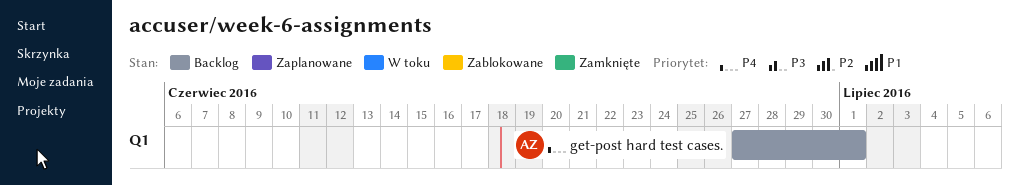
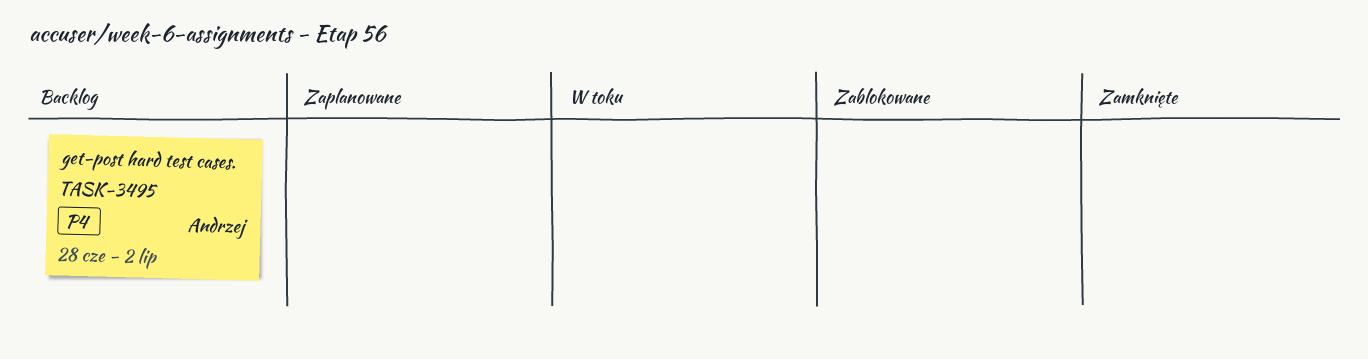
get-post hard test cases., start: Jun 27 -> Jun 28
get-post hard test cases., due: Jul 1 -> Jul 2

